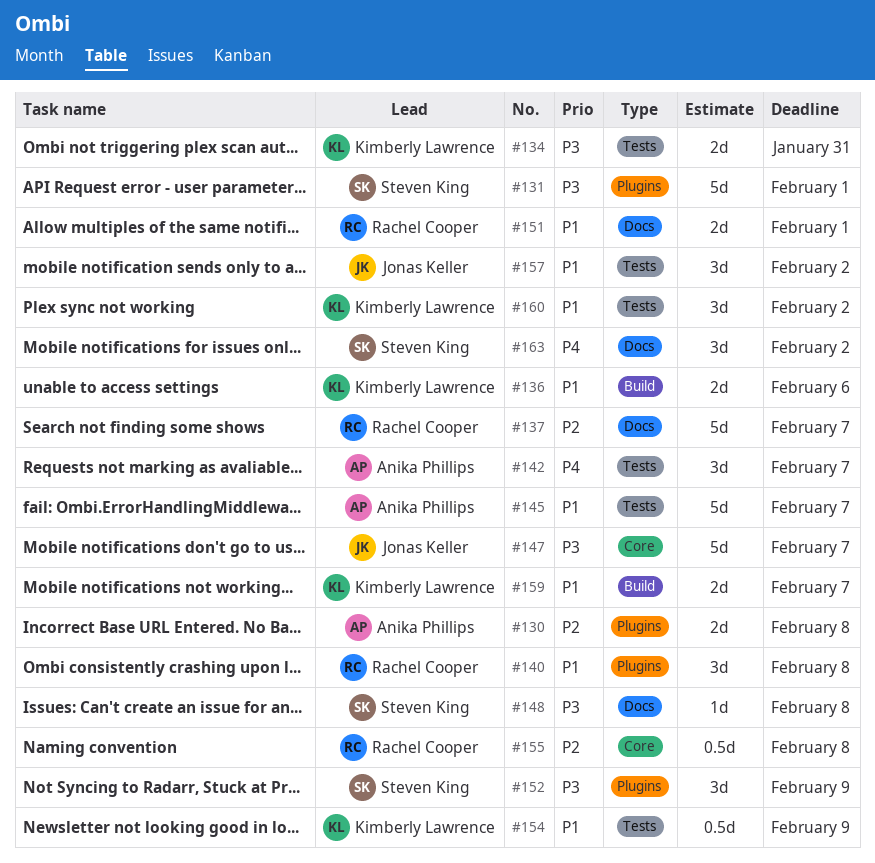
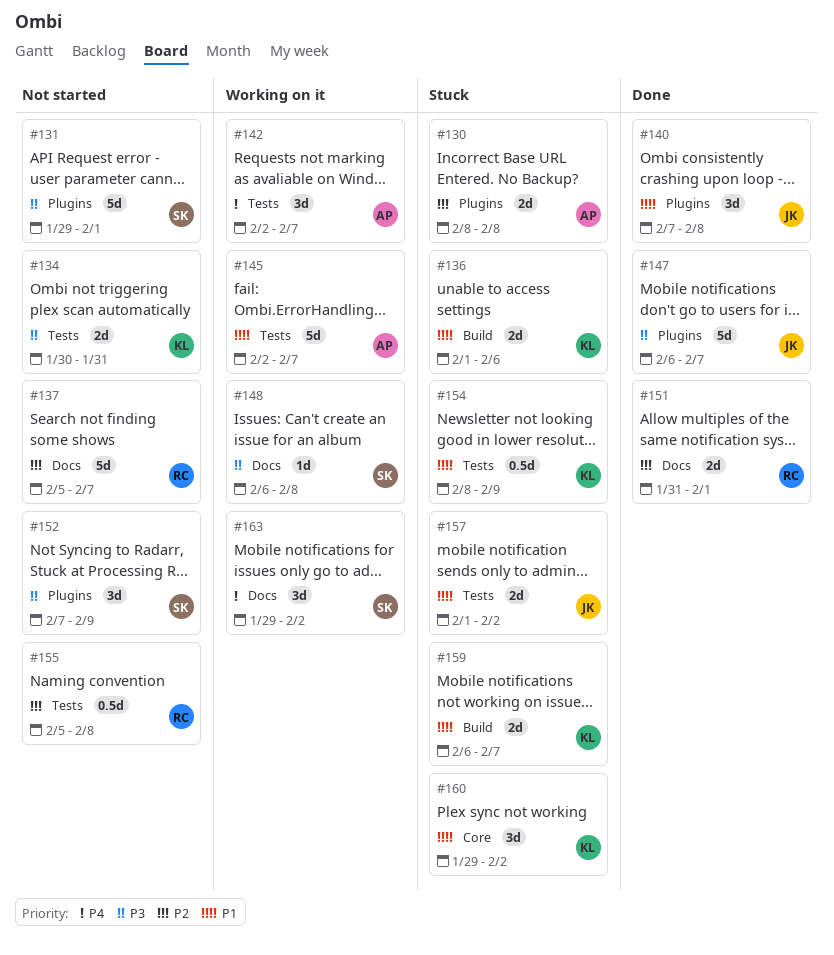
#140, owner: Rachel Cooper -> Jonas Keller
#147, label: Core -> Plugins
#151, priority: P1 -> P2
#155, label: Core -> Tests
#157, estimate: 3d -> 2d
#160, label: Tests -> Core

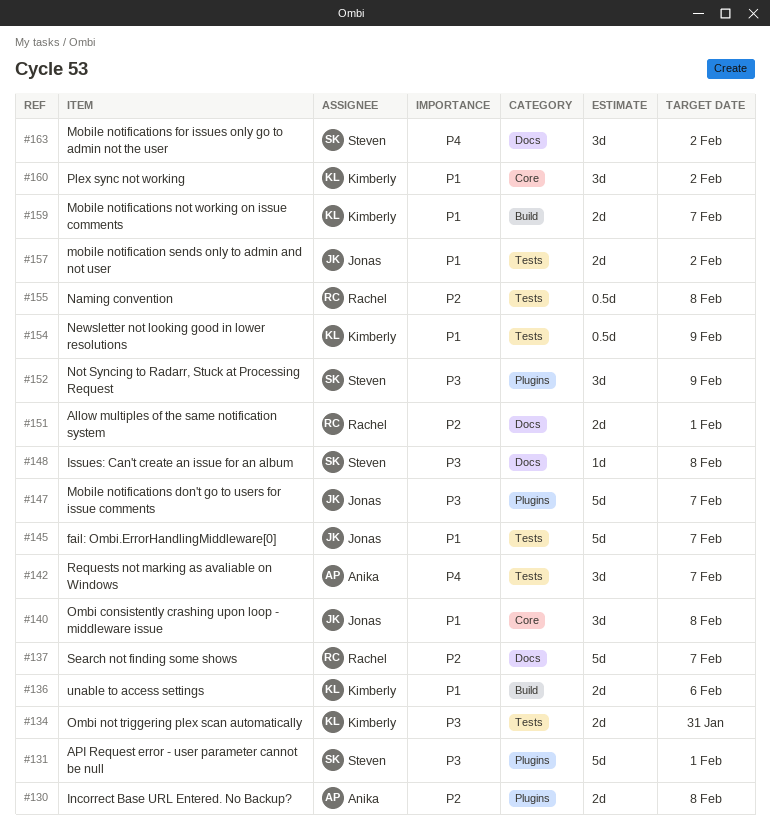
#140, label: Plugins -> Core
#145, owner: Anika -> Jonas

